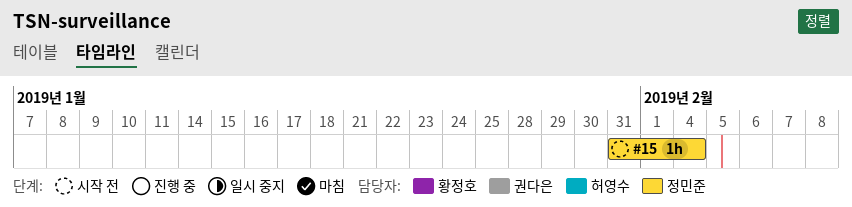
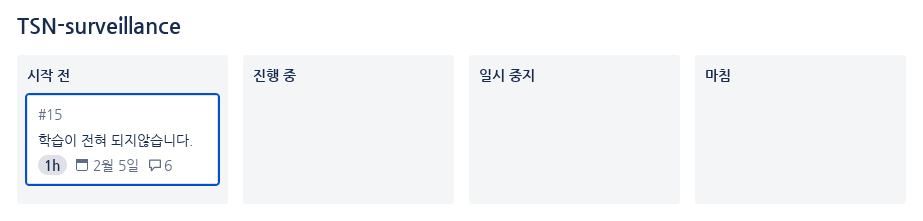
#15, due: Feb 4 -> Feb 5

